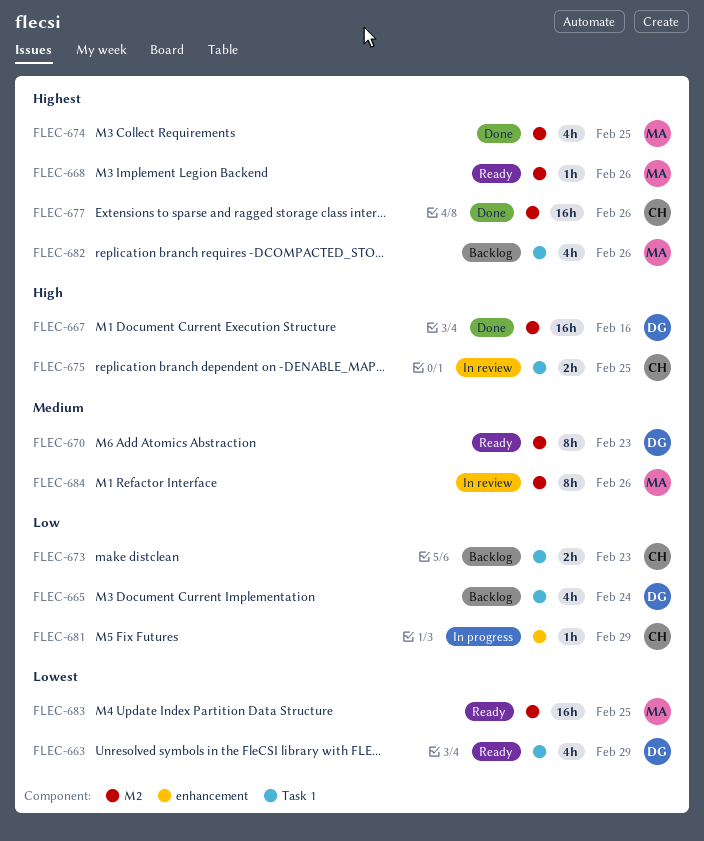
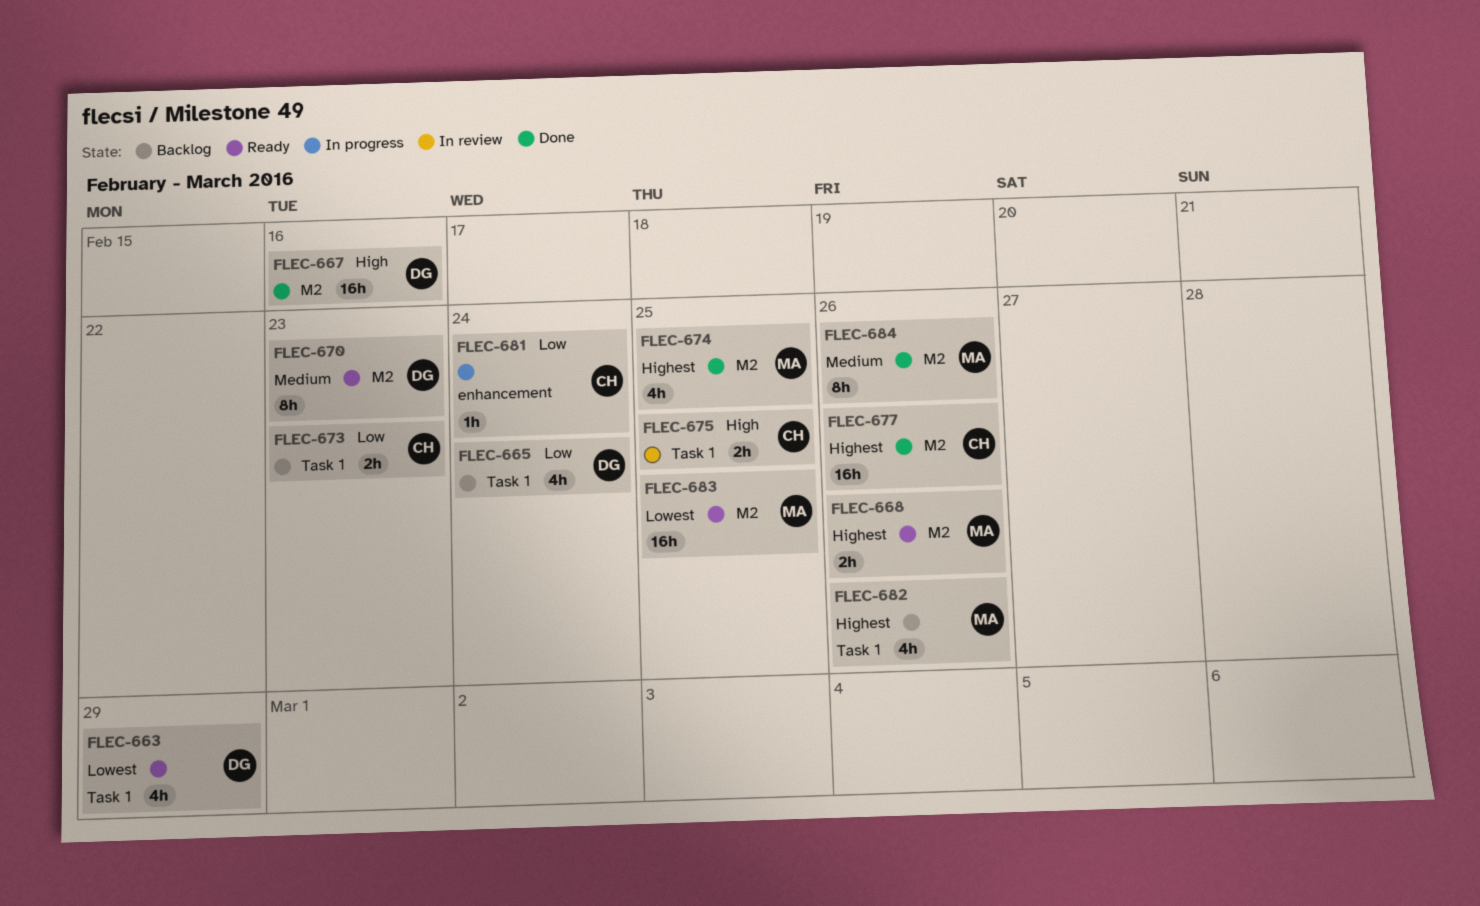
FLEC-668, estimate: 1h -> 2h
FLEC-681, due: Feb 29 -> Feb 24
FLEC-684, status: In review -> Done

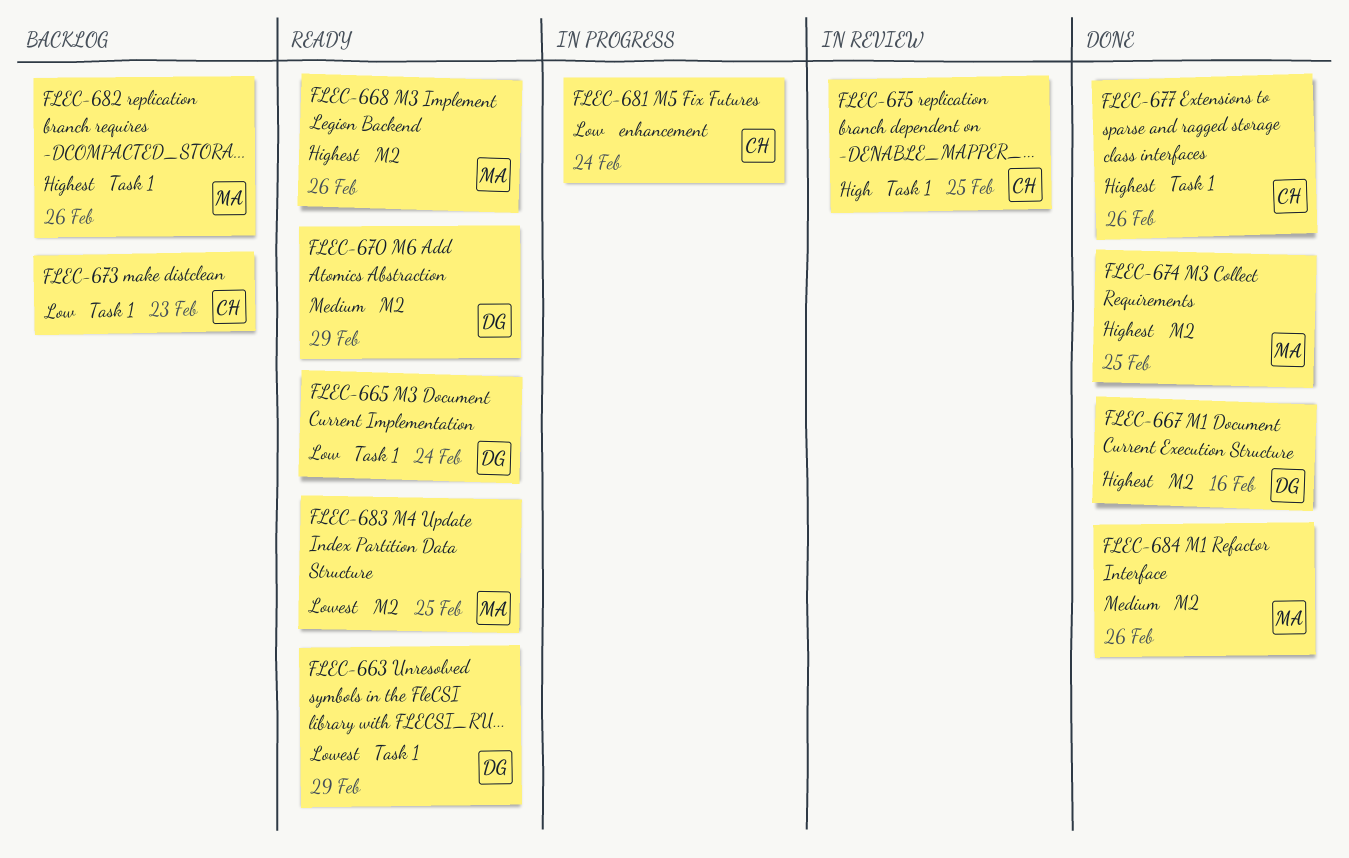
FLEC-665, status: Backlog -> Ready
FLEC-667, priority: High -> Highest
FLEC-670, due: Feb 23 -> Feb 29
FLEC-677, label: M2 -> Task 1

